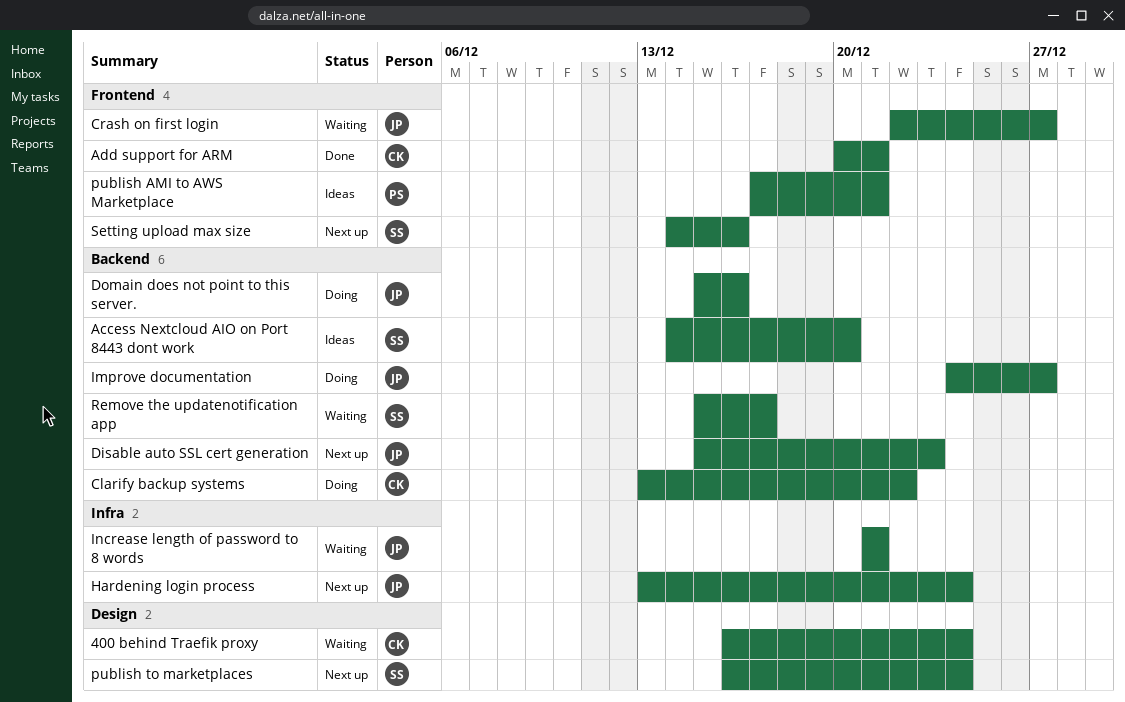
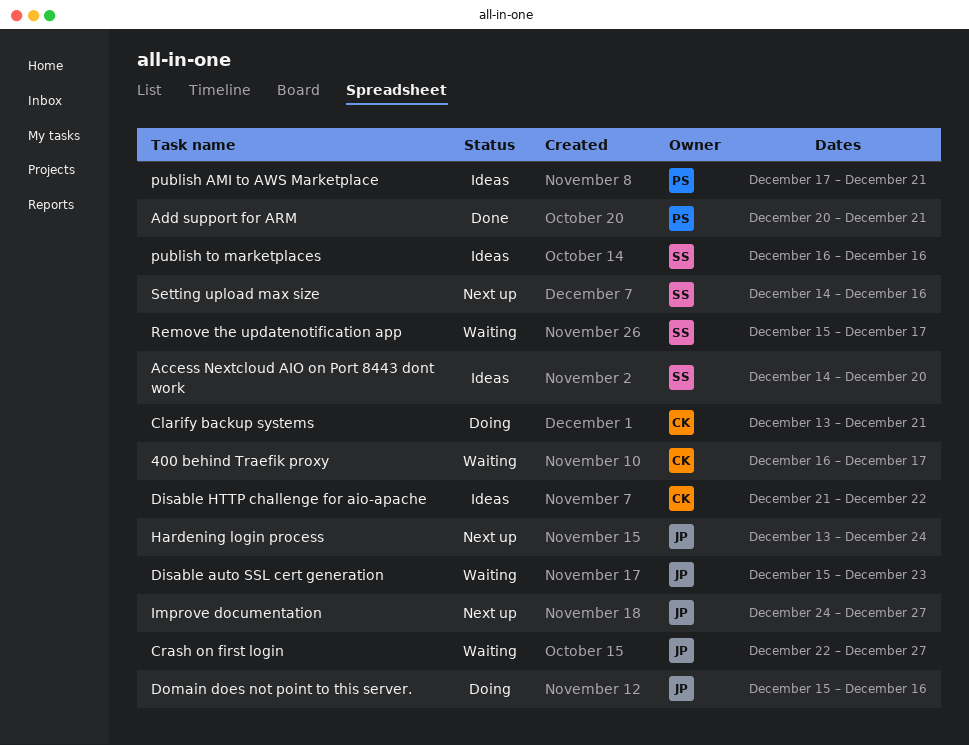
400 behind Traefik proxy, due: Dec 24 -> Dec 17
Add support for ARM, owner: CK -> PS
Clarify backup systems, due: Dec 22 -> Dec 21
Disable auto SSL cert generation, status: Next up -> Waiting
Disable HTTP challenge for aio-apache: none -> present
Improve documentation, status: Doing -> Next up
Increase length of password to 8 words: present -> none
publish to marketplaces, status: Next up -> Ideas
publish to marketplaces, due: Dec 24 -> Dec 16

